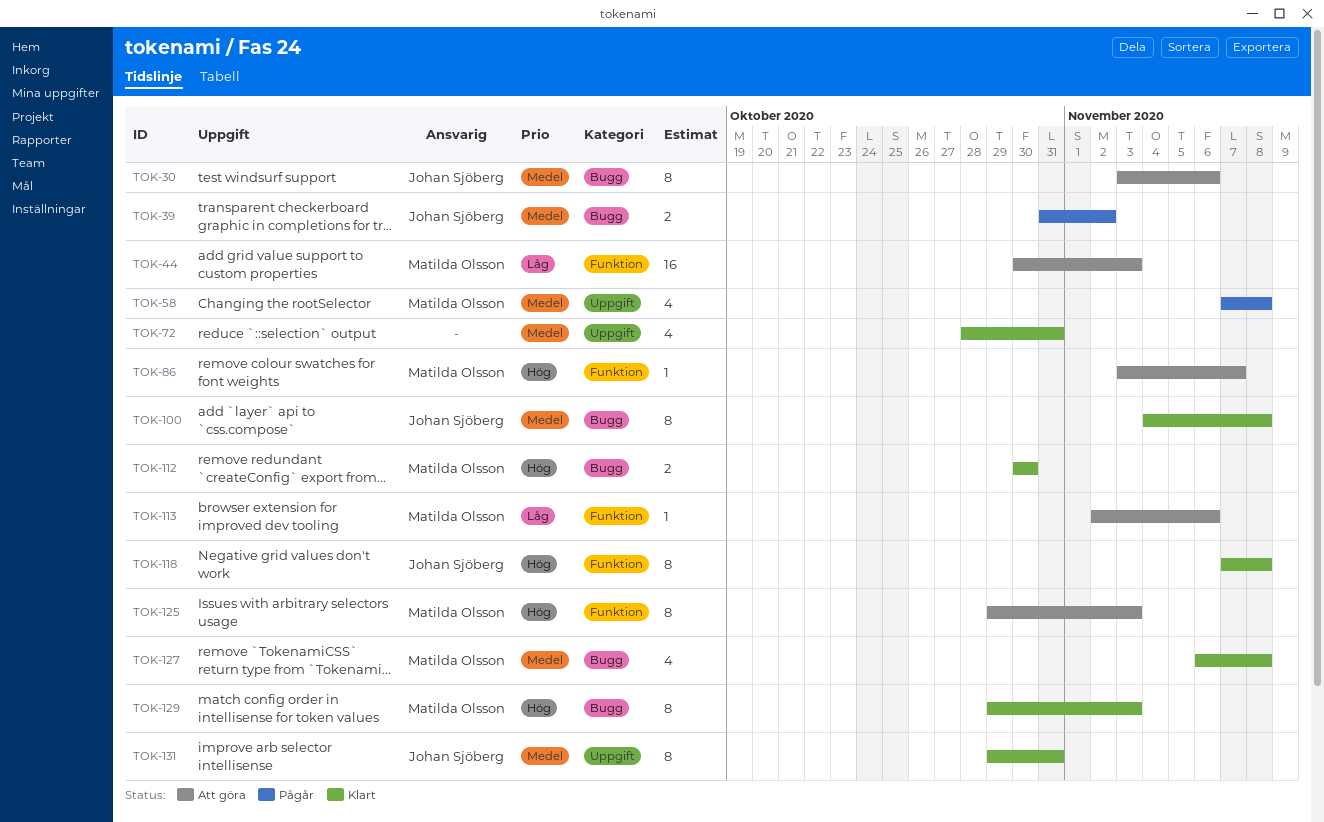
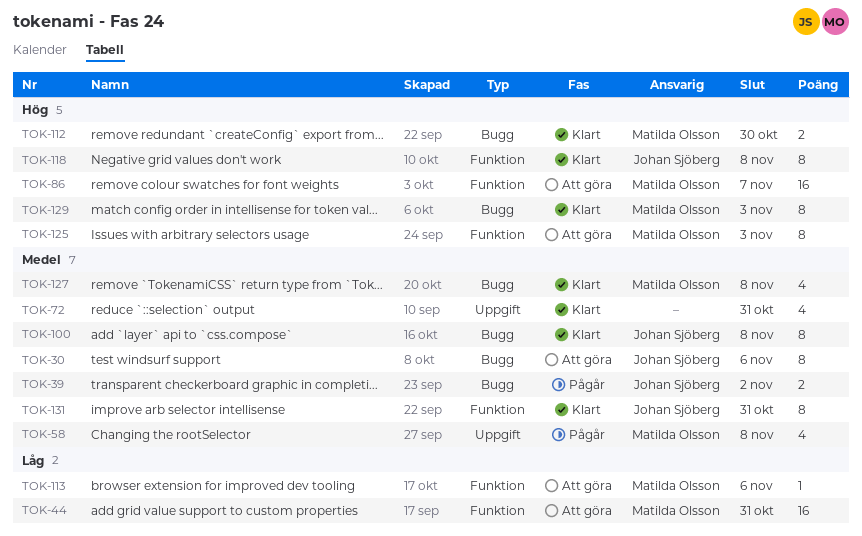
TOK-44, due: Nov 3 -> Oct 31
TOK-86, estimate: 1 -> 16
TOK-131, label: Uppgift -> Funktion

